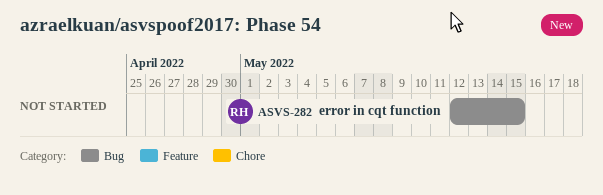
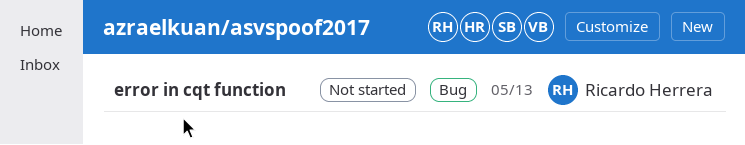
error in cqt function, due: May 15 -> May 13

